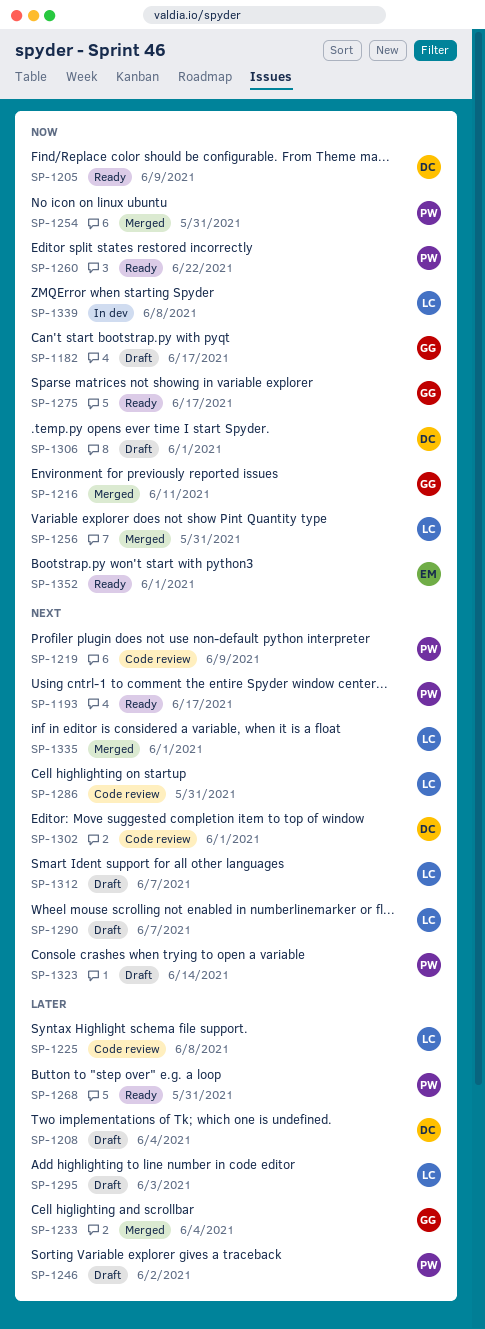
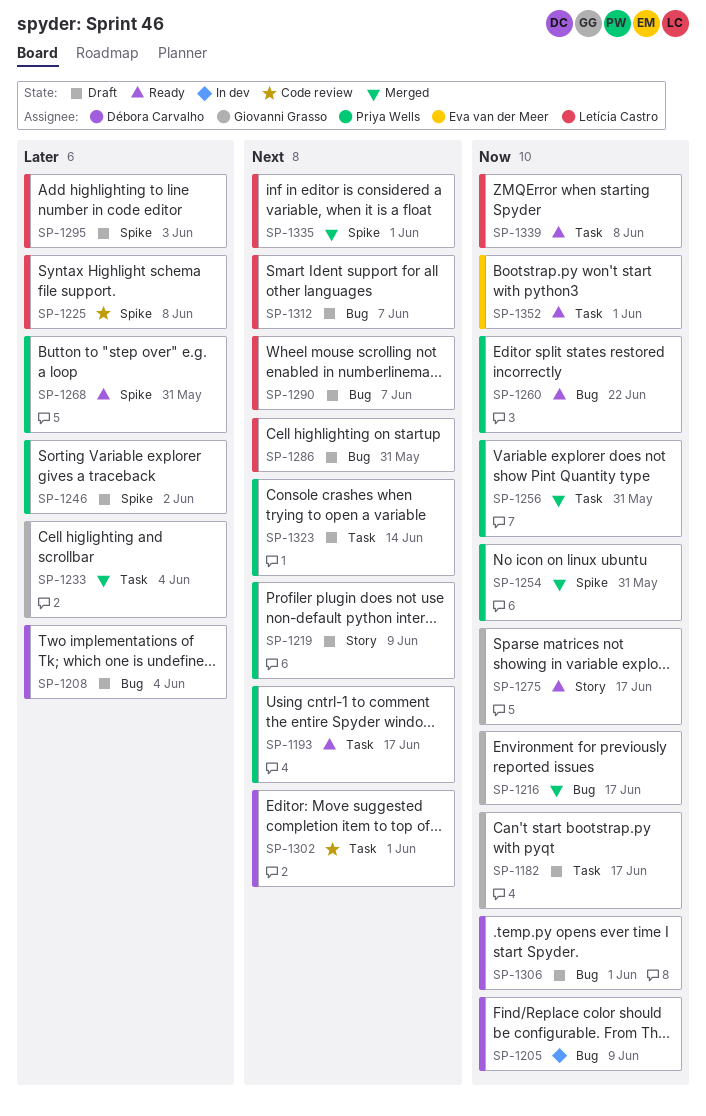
SP-1205, status: Ready -> In dev
SP-1216, due: Jun 11 -> Jun 17
SP-1219, status: Code review -> Draft
SP-1256, owner: Letícia Castro -> Priya Wells
SP-1286, status: Code review -> Draft
SP-1339, status: In dev -> Ready

